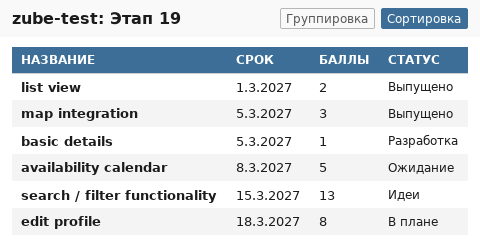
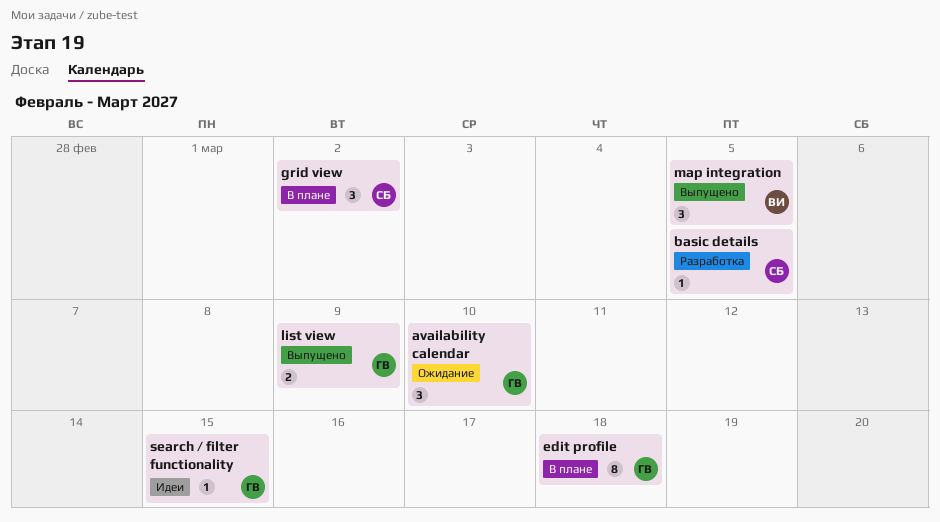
availability calendar, estimate: 5 -> 3
availability calendar, due: Mar 8 -> Mar 10
grid view: none -> present
list view, due: Mar 1 -> Mar 9
search / filter functionality, estimate: 13 -> 1

